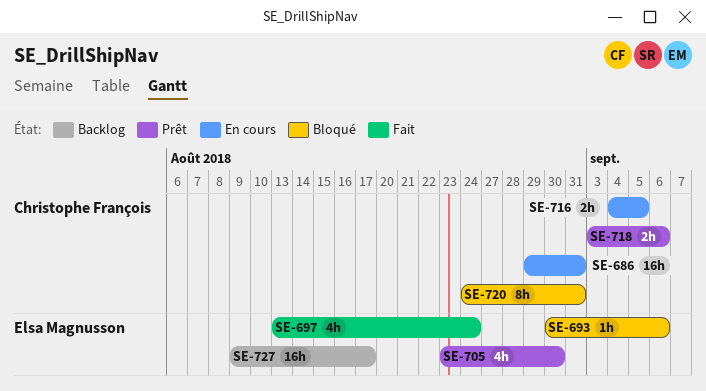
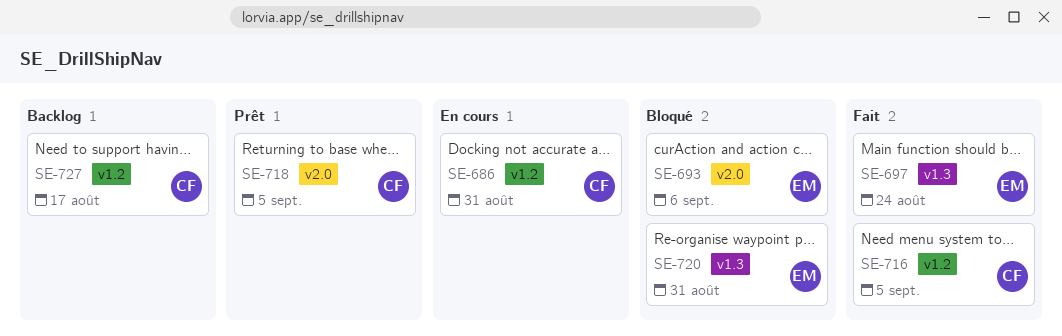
SE-705: present -> none
SE-716, status: En cours -> Fait
SE-718, due: Sep 6 -> Sep 5
SE-720, owner: Christophe François -> Elsa Magnusson
SE-727, owner: Elsa Magnusson -> Christophe François

